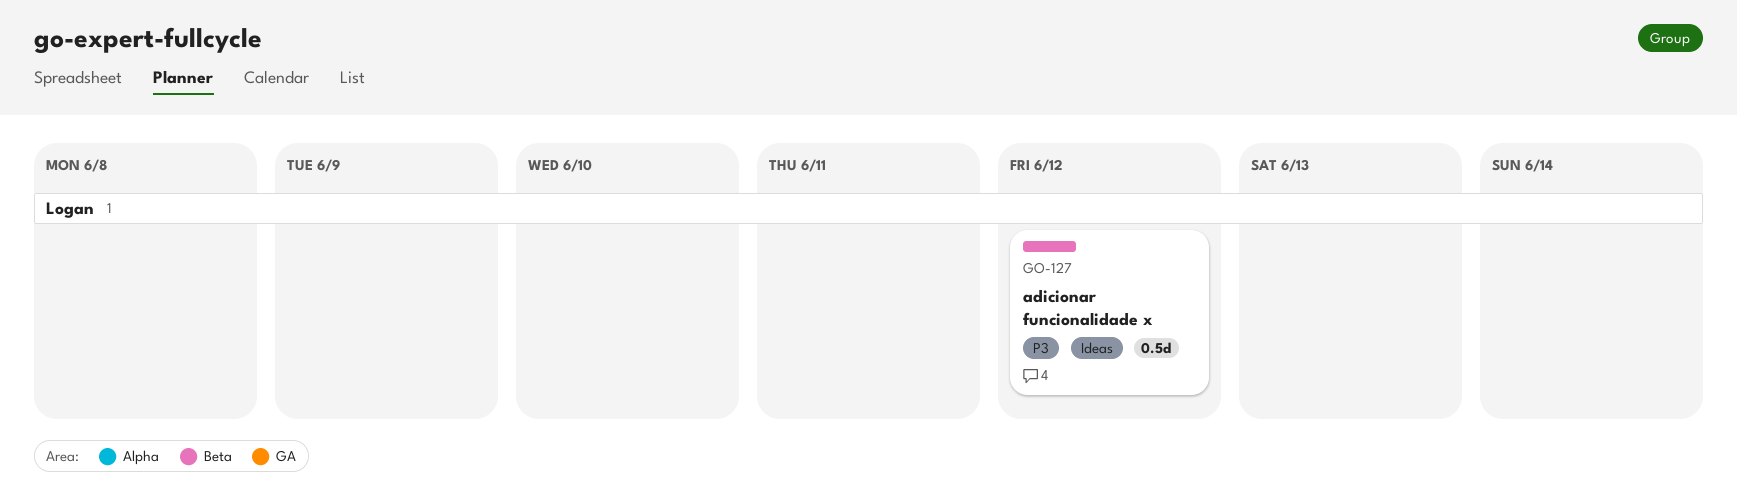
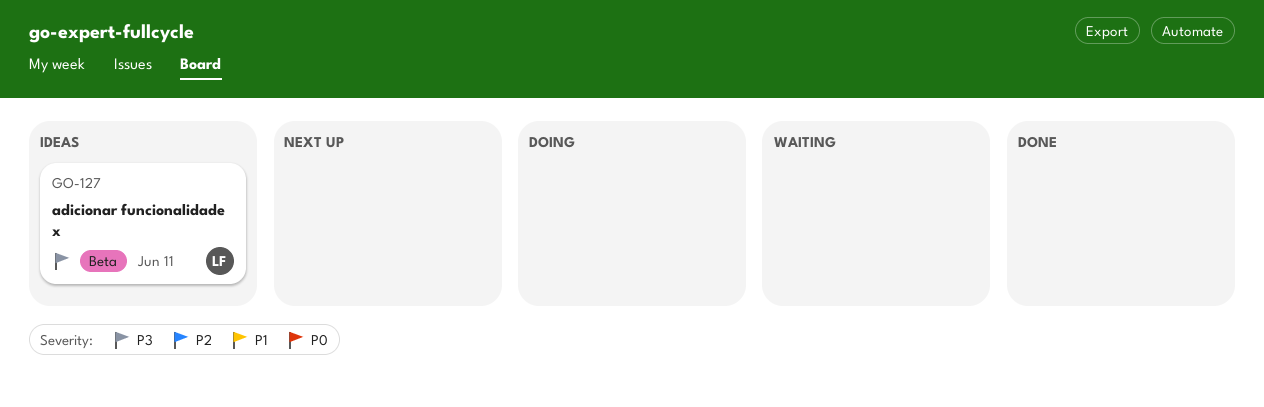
GO-127, due: Jun 12 -> Jun 11

